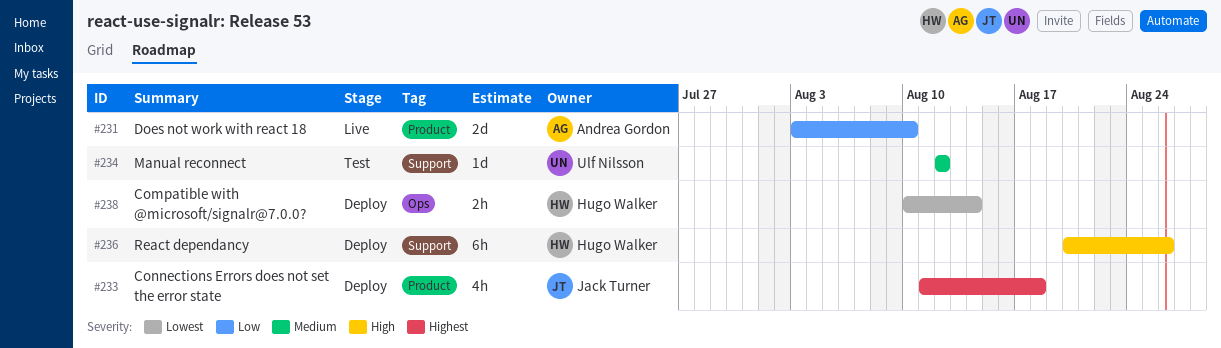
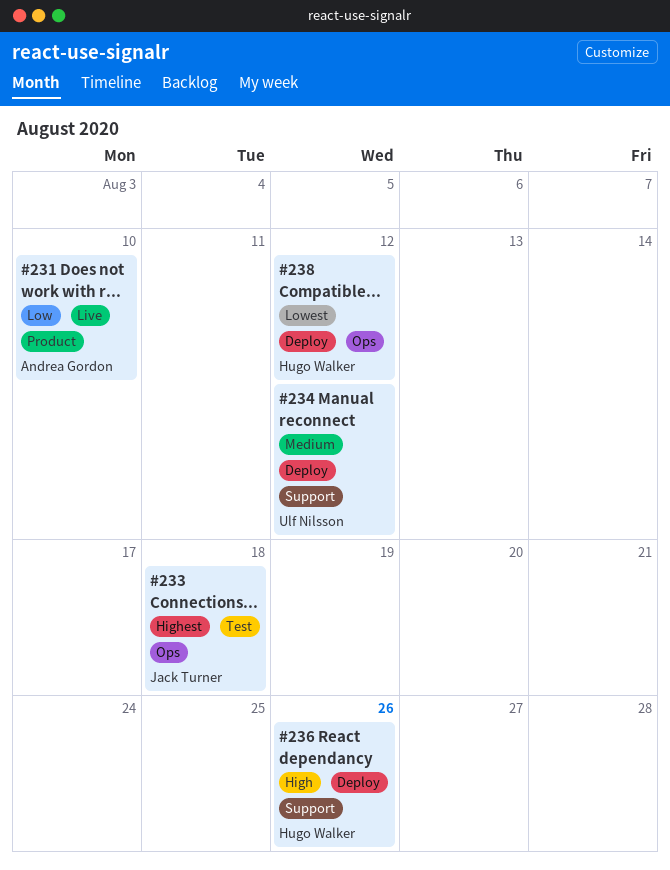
#233, status: Deploy -> Test
#233, label: Product -> Ops
#234, status: Test -> Deploy
#238, due: Aug 14 -> Aug 12

